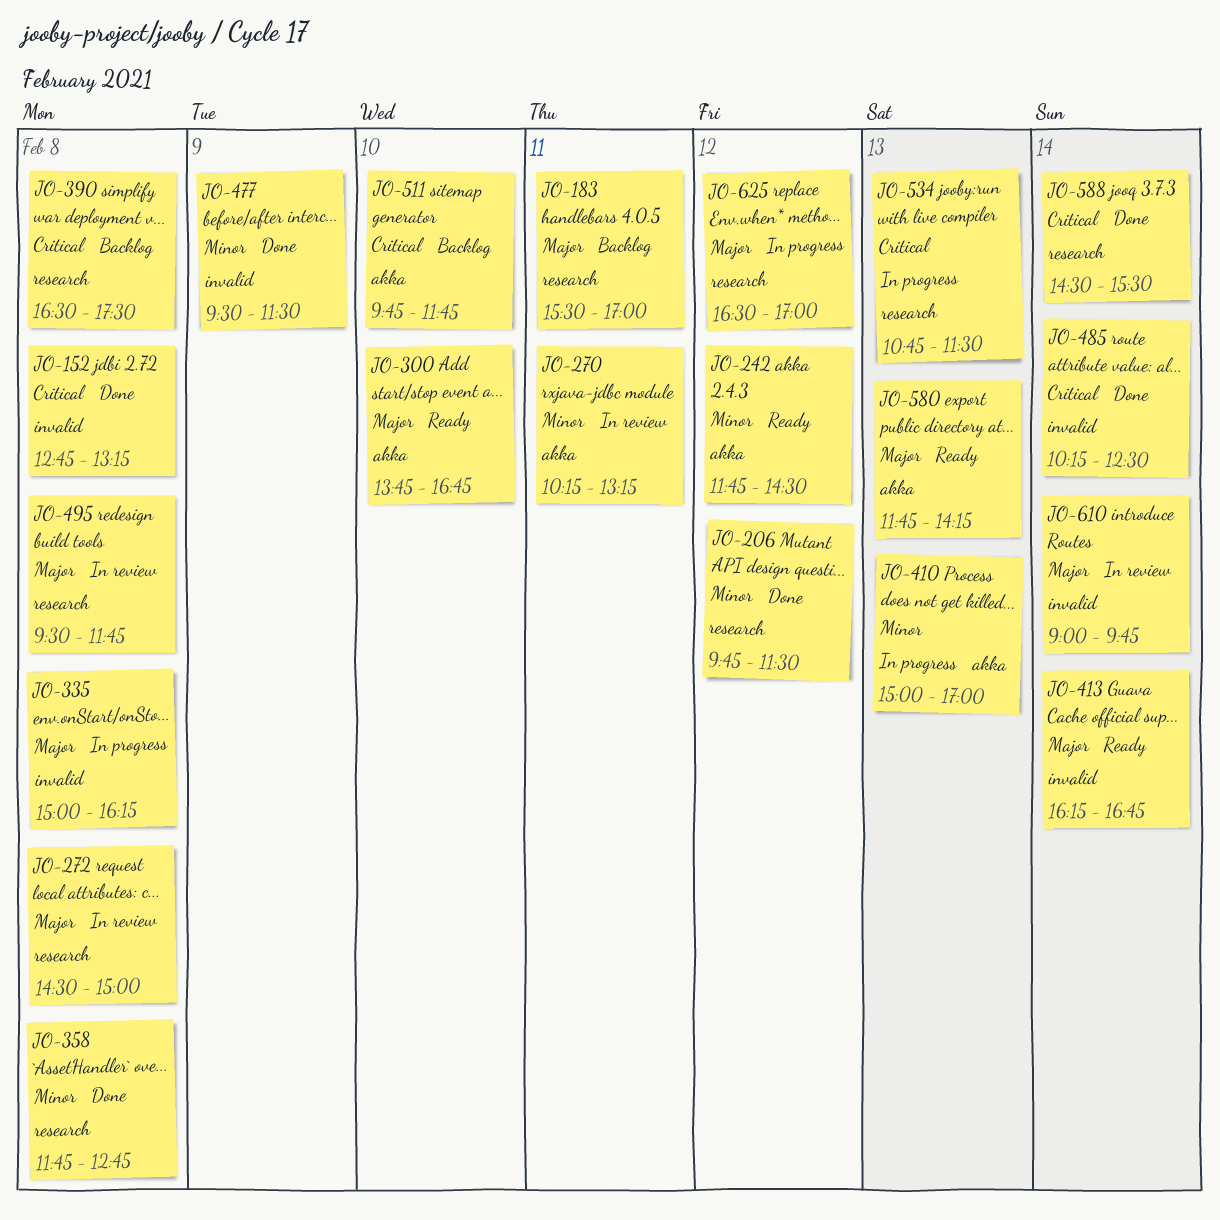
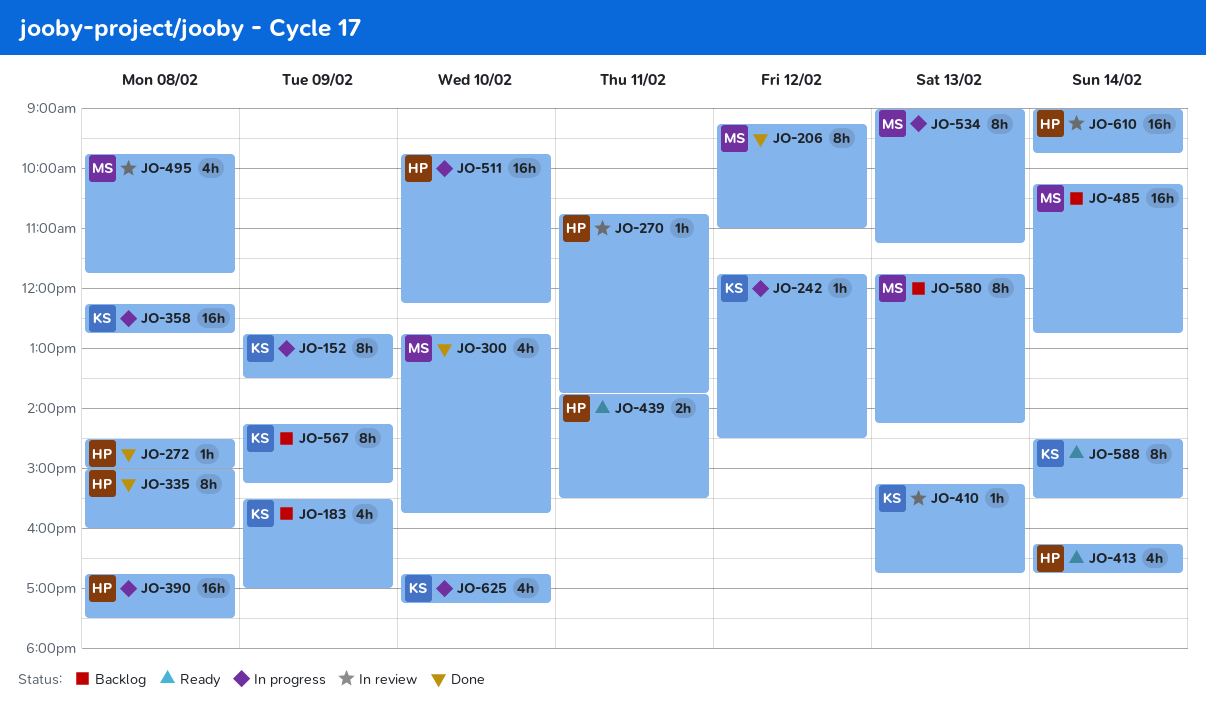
JO-152, status: Done -> In progress
JO-152, day: Feb 8 -> Feb 9
JO-152, ends: 13:15 -> 13:30
JO-183, day: Feb 11 -> Feb 9
JO-206, begins: 09:45 -> 09:15
JO-206, ends: 11:30 -> 11:00
JO-242, status: Ready -> In progress
JO-270, begins: 10:15 -> 10:45
JO-270, ends: 13:15 -> 13:45
JO-272, status: In review -> Done
JO-300, status: Ready -> Done
JO-300, begins: 13:45 -> 12:45
JO-300, ends: 16:45 -> 15:45
JO-335, status: In progress -> Done
JO-335, ends: 16:15 -> 16:00
JO-358, status: Done -> In progress
JO-358, begins: 11:45 -> 12:15
JO-390, status: Backlog -> In progress
JO-390, begins: 16:30 -> 16:45
JO-410, status: In progress -> In review
JO-410, begins: 15:00 -> 15:15
JO-410, ends: 17:00 -> 16:45
JO-439: none -> present
JO-477: present -> none
JO-485, status: Done -> Backlog
JO-485, ends: 12:30 -> 12:45
JO-495, begins: 09:30 -> 09:45
JO-511, status: Backlog -> In progress
JO-511, ends: 11:45 -> 12:15
JO-534, begins: 10:45 -> 09:00
JO-534, ends: 11:30 -> 11:15
JO-567: none -> present
JO-580, status: Ready -> Backlog
JO-588, status: Done -> Ready
JO-625, day: Feb 12 -> Feb 10
JO-625, begins: 16:30 -> 16:45
JO-625, ends: 17:00 -> 17:15

